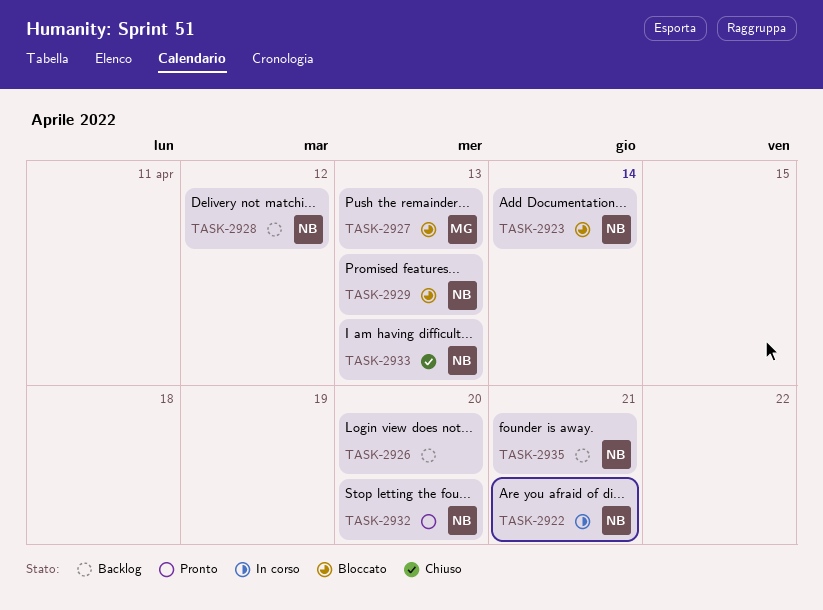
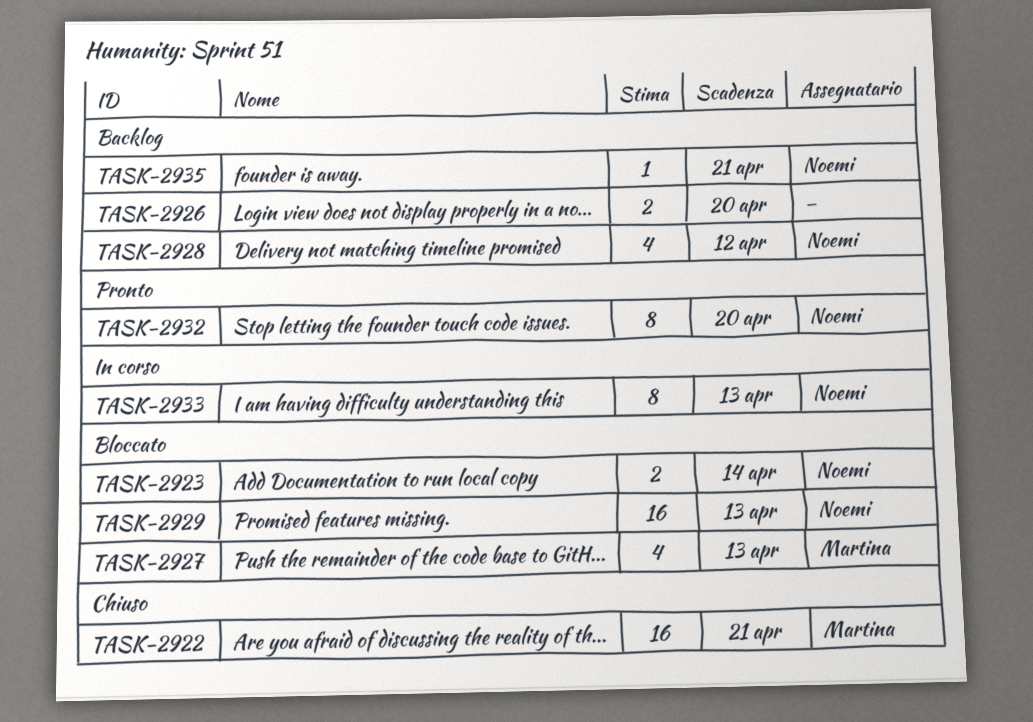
TASK-2922, status: In corso -> Chiuso
TASK-2922, owner: Noemi -> Martina
TASK-2933, status: Chiuso -> In corso

